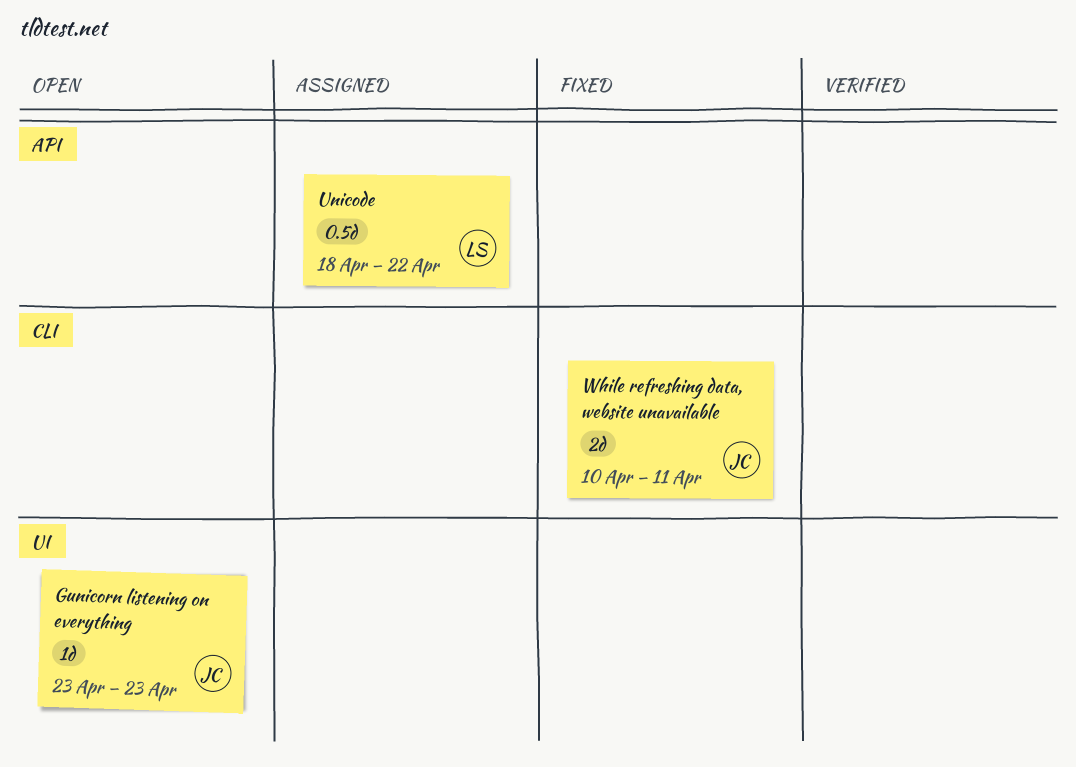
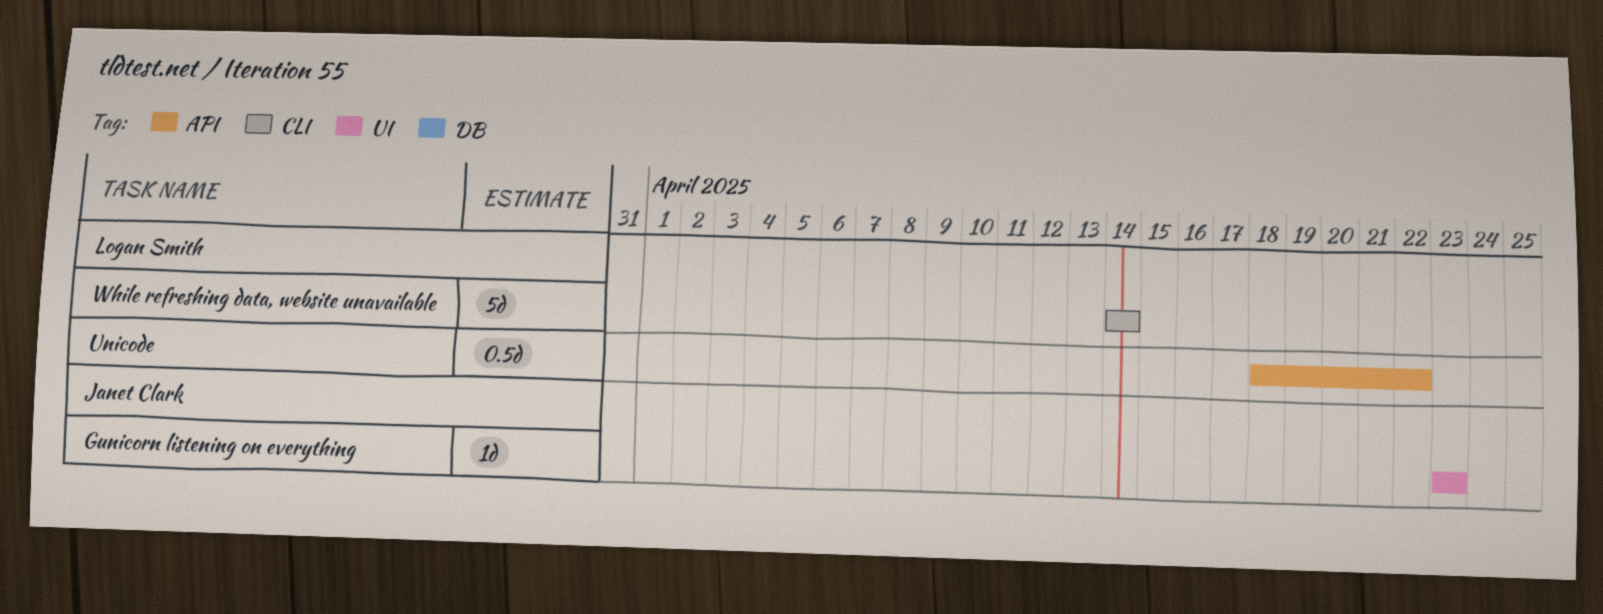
While refreshing data, website unavailable, owner: Janet Clark -> Logan Smith
While refreshing data, website unavailable, estimate: 2d -> 5d
While refreshing data, website unavailable, start: Apr 10 -> Apr 14
While refreshing data, website unavailable, due: Apr 11 -> Apr 14

